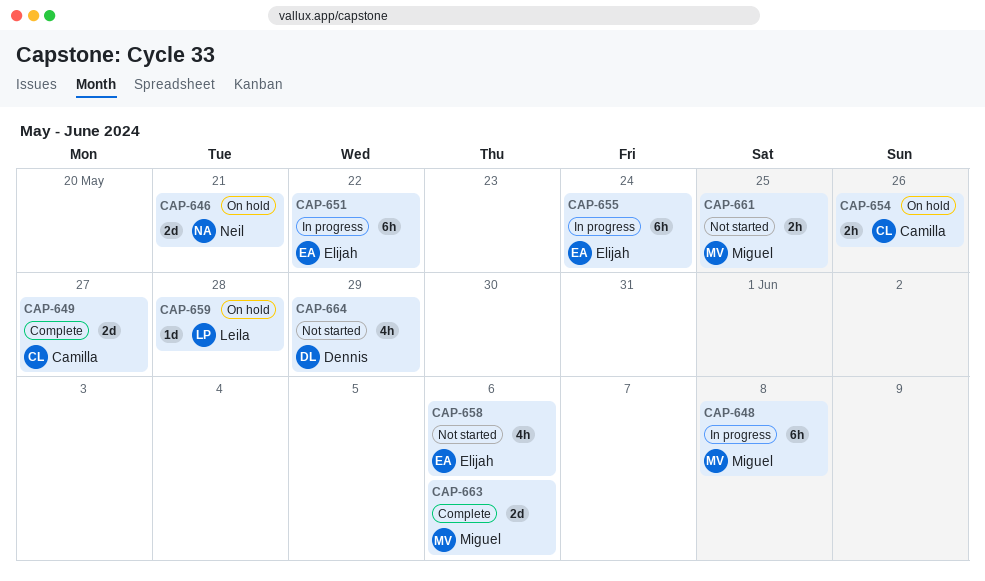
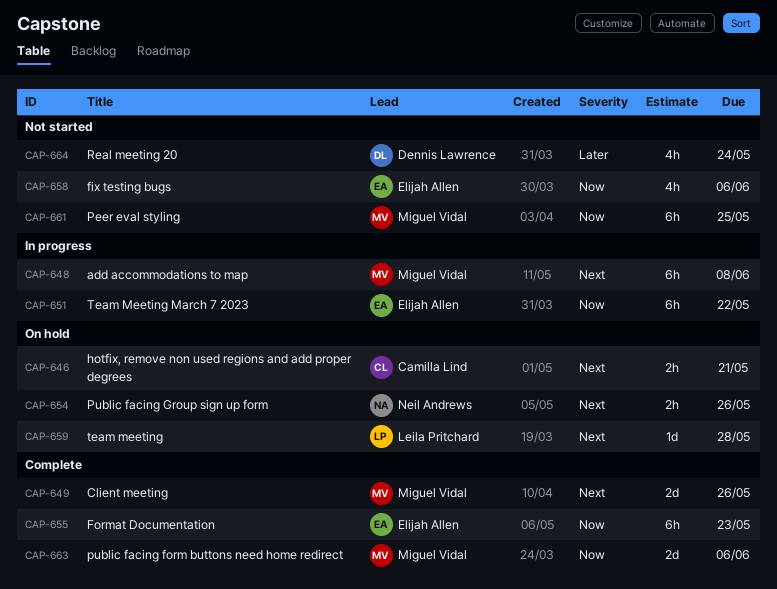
CAP-646, owner: Neil Andrews -> Camilla Lind
CAP-646, estimate: 2d -> 2h
CAP-649, owner: Camilla Lind -> Miguel Vidal
CAP-649, due: May 27 -> May 26
CAP-654, owner: Camilla Lind -> Neil Andrews
CAP-655, status: In progress -> Complete
CAP-655, due: May 24 -> May 23
CAP-661, estimate: 2h -> 6h
CAP-664, due: May 29 -> May 24

